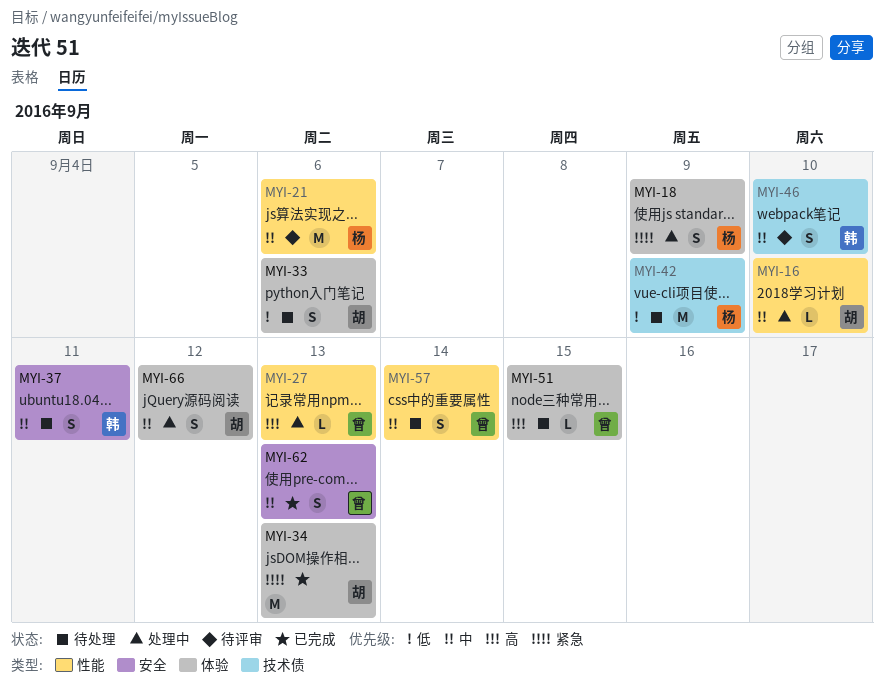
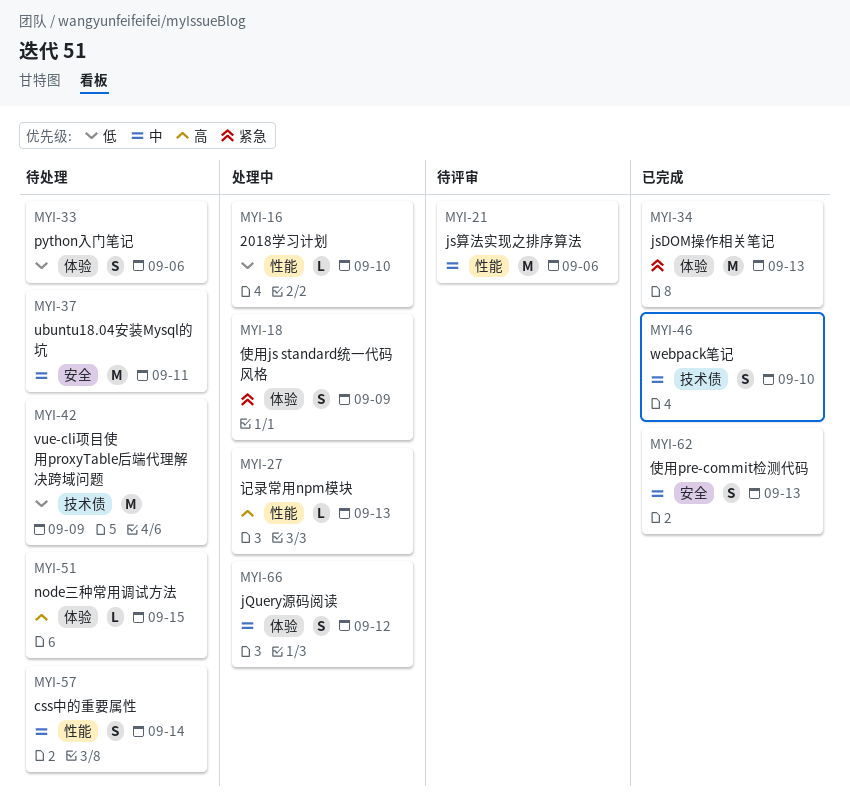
MYI-16, priority: 中 -> 低
MYI-37, estimate: S -> M
MYI-46, status: 待评审 -> 已完成

